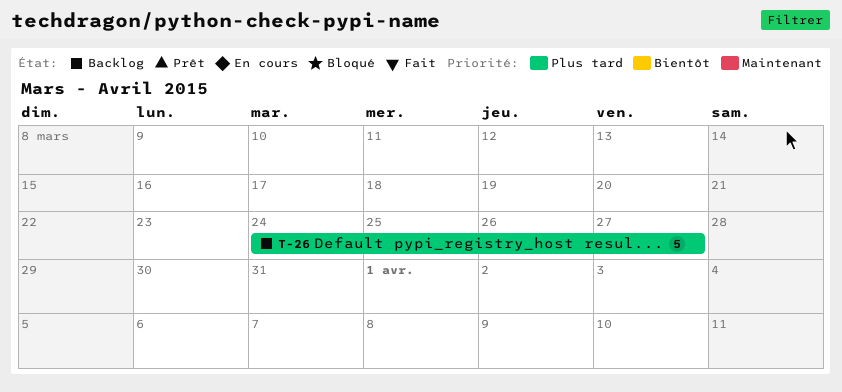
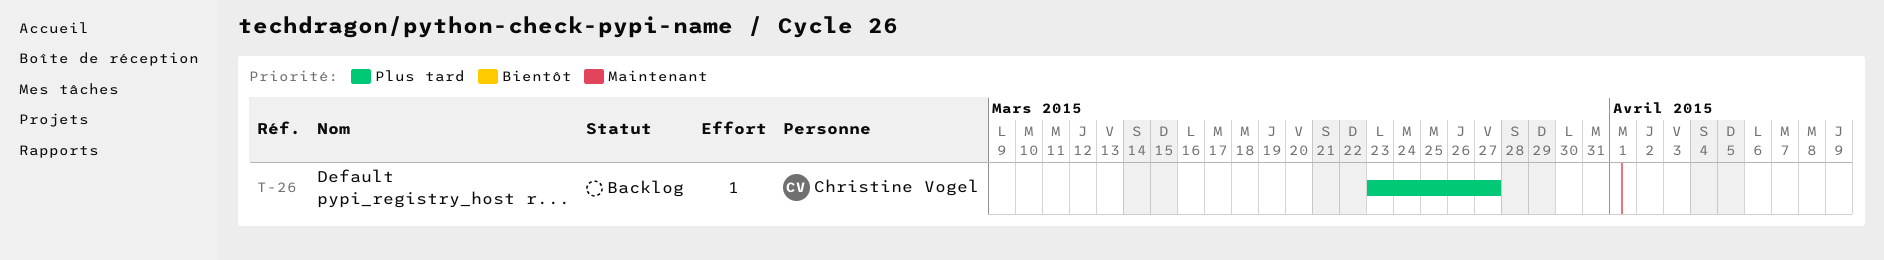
T-26, estimate: 5 -> 1
T-26, start: Mar 24 -> Mar 23

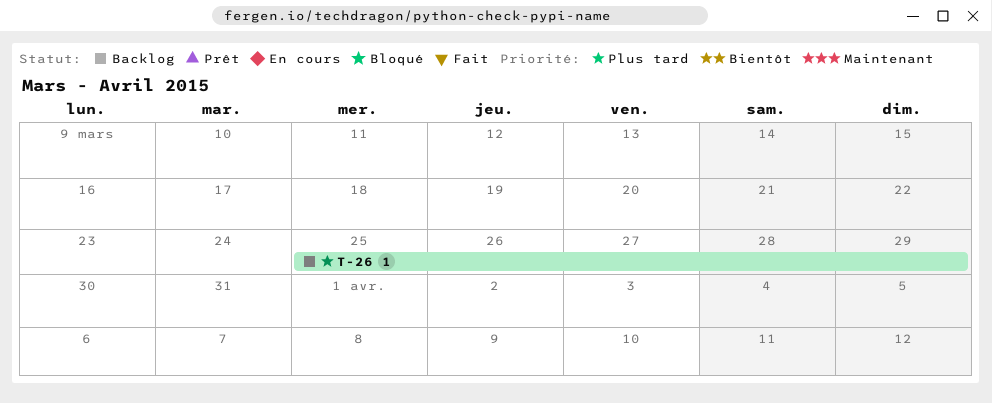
T-26, start: Mar 23 -> Mar 25
T-26, due: Mar 27 -> Mar 29

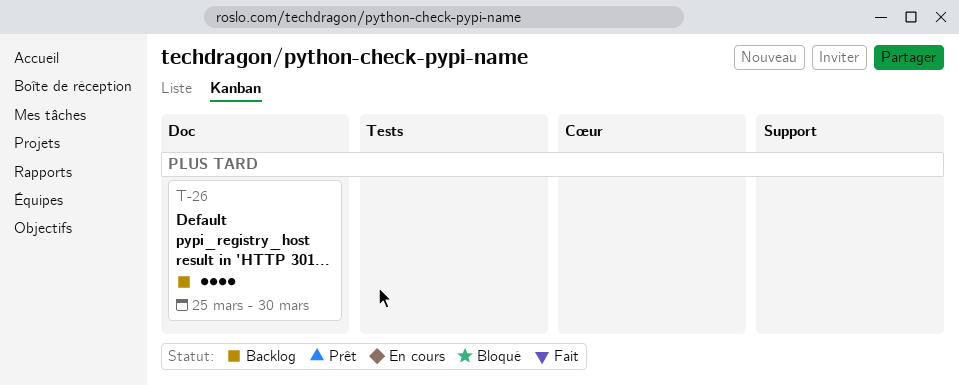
T-26, estimate: 1 -> 4
T-26, due: Mar 29 -> Mar 30

